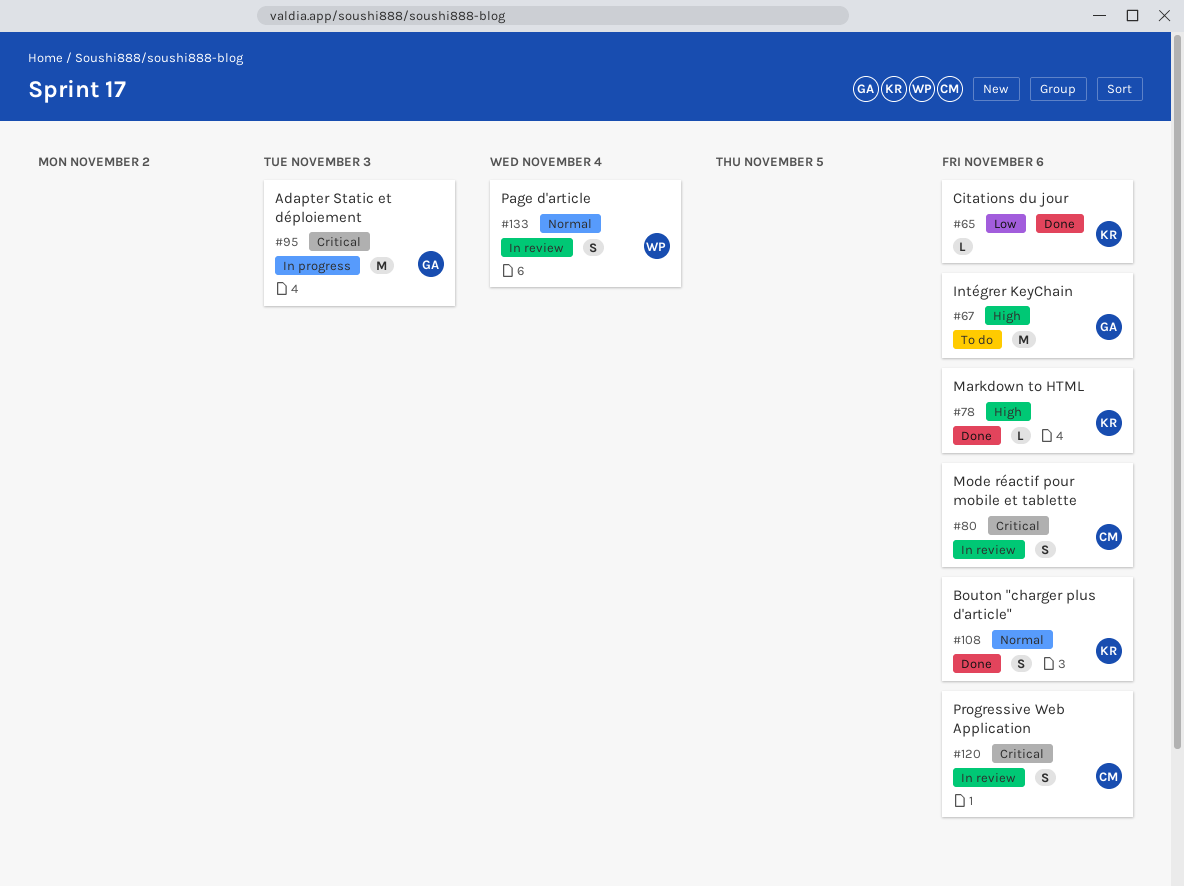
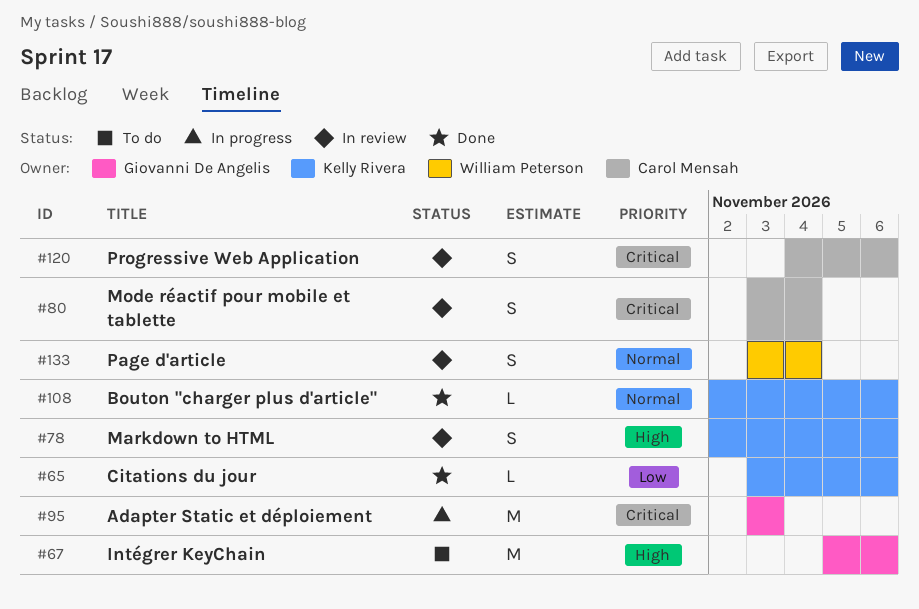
#78, status: Done -> In review
#78, estimate: L -> S
#80, due: Nov 6 -> Nov 4
#108, estimate: S -> L

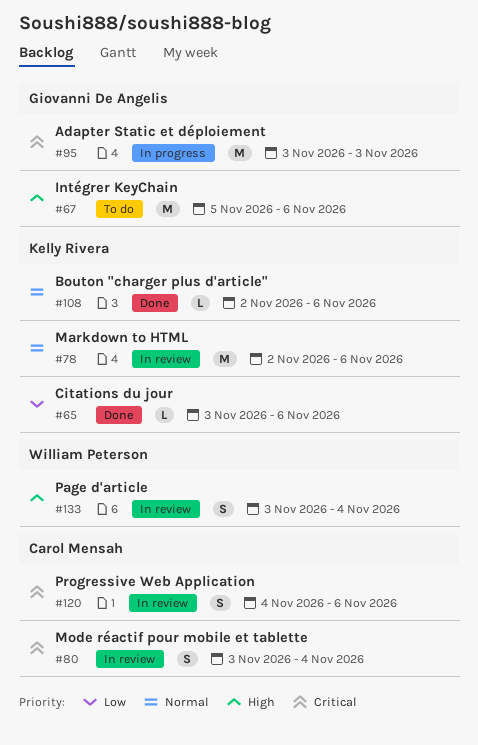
#78, priority: High -> Normal
#78, estimate: S -> M
#133, priority: Normal -> High

